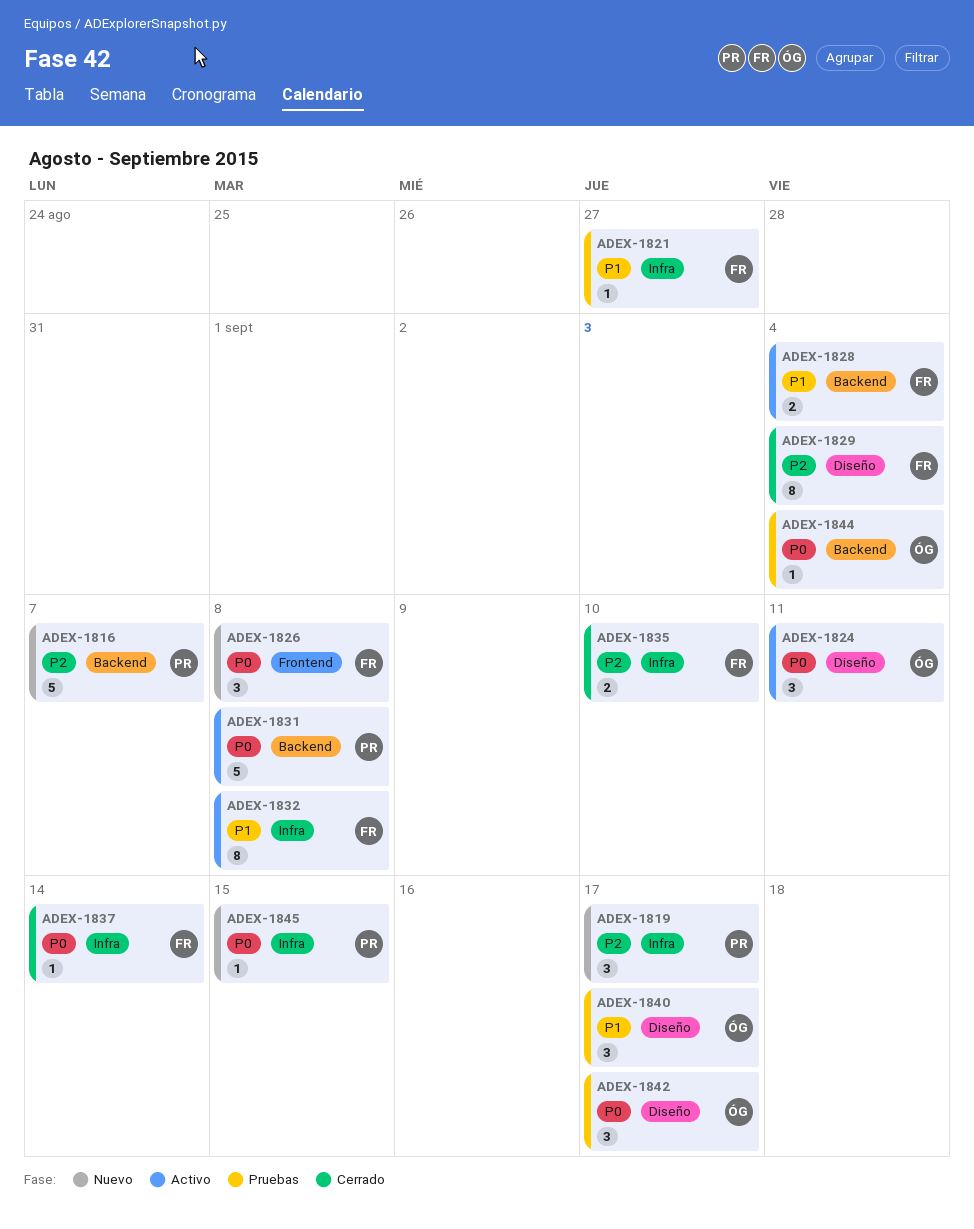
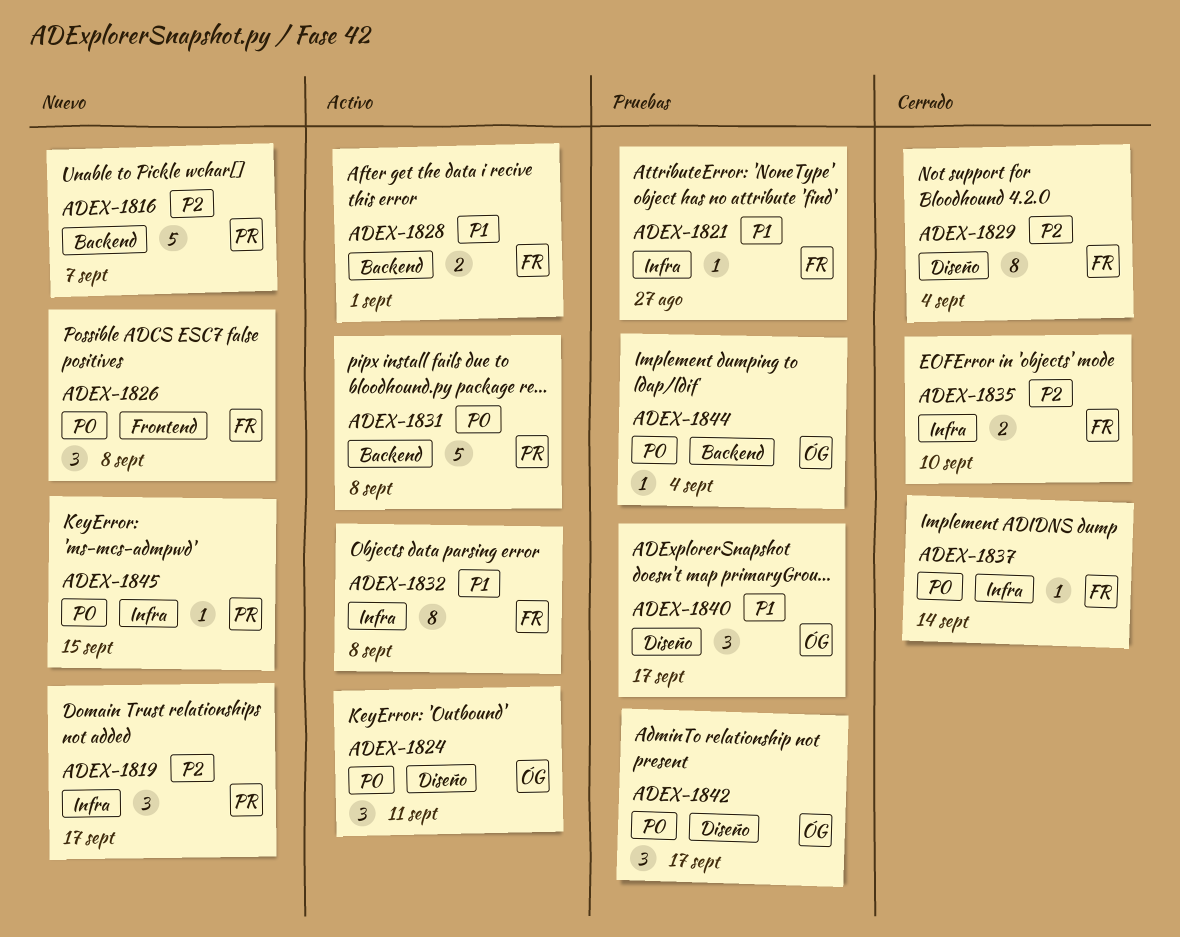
ADEX-1828, due: Sep 4 -> Sep 1

